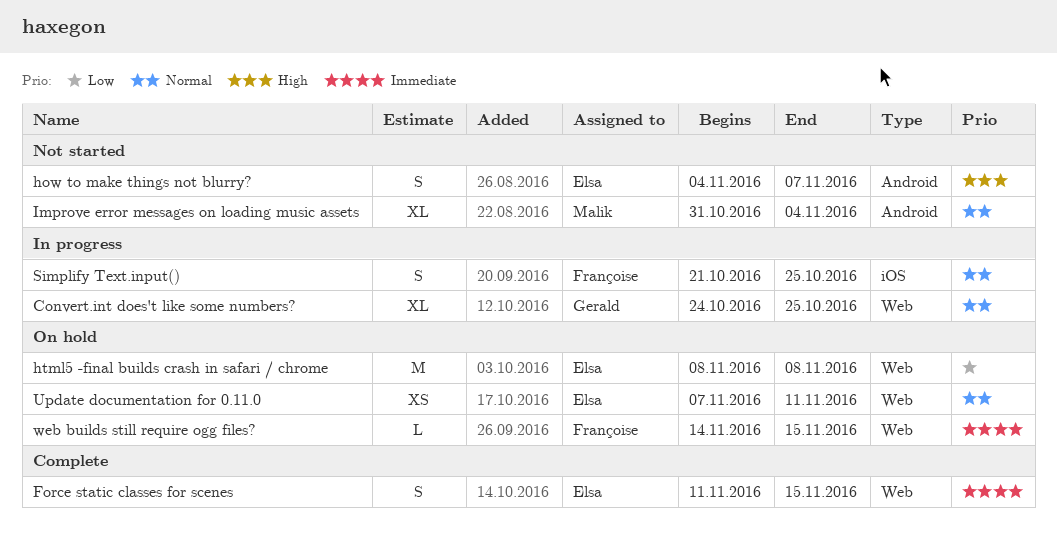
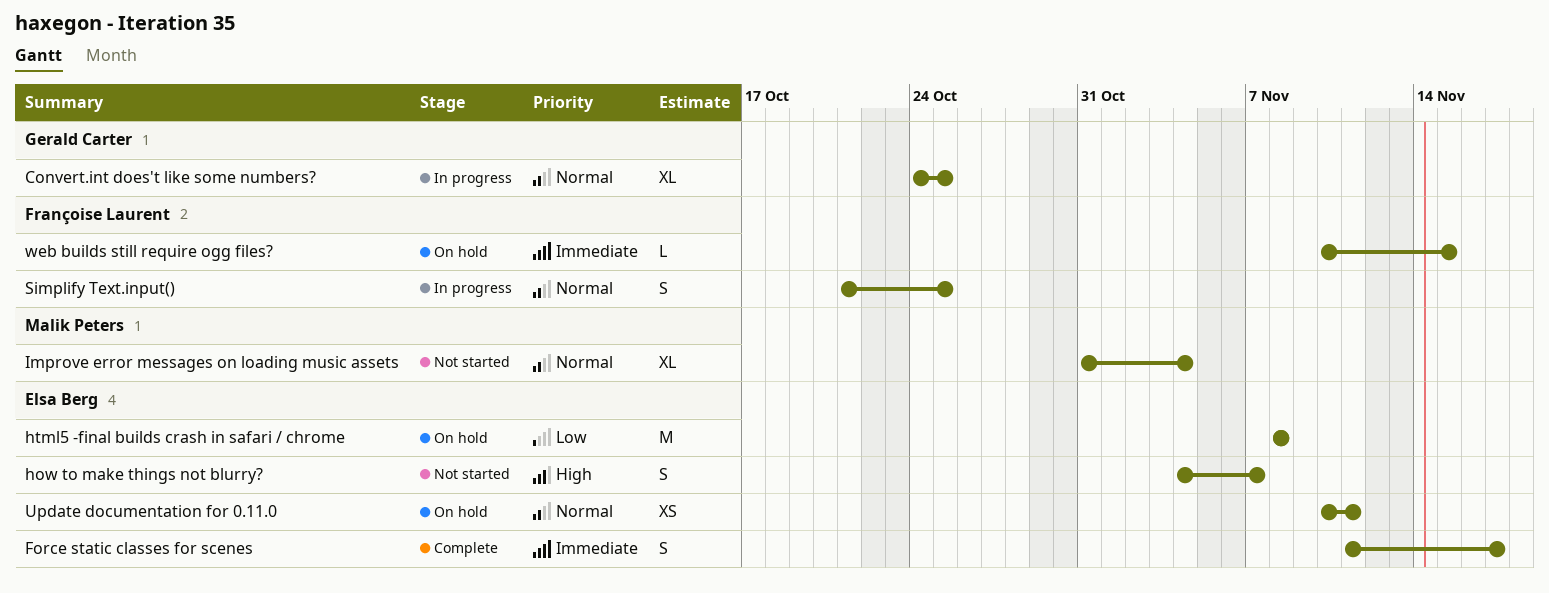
Force static classes for scenes, due: Nov 15 -> Nov 17
Update documentation for 0.11.0, start: Nov 7 -> Nov 10
web builds still require ogg files?, start: Nov 14 -> Nov 10

